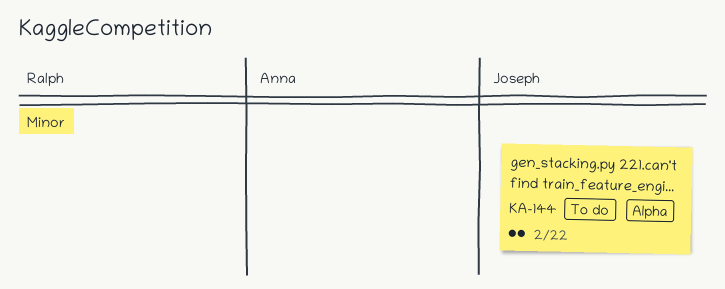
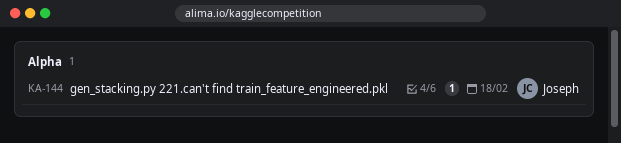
KA-144, estimate: 2 -> 1
KA-144, due: Feb 22 -> Feb 18

